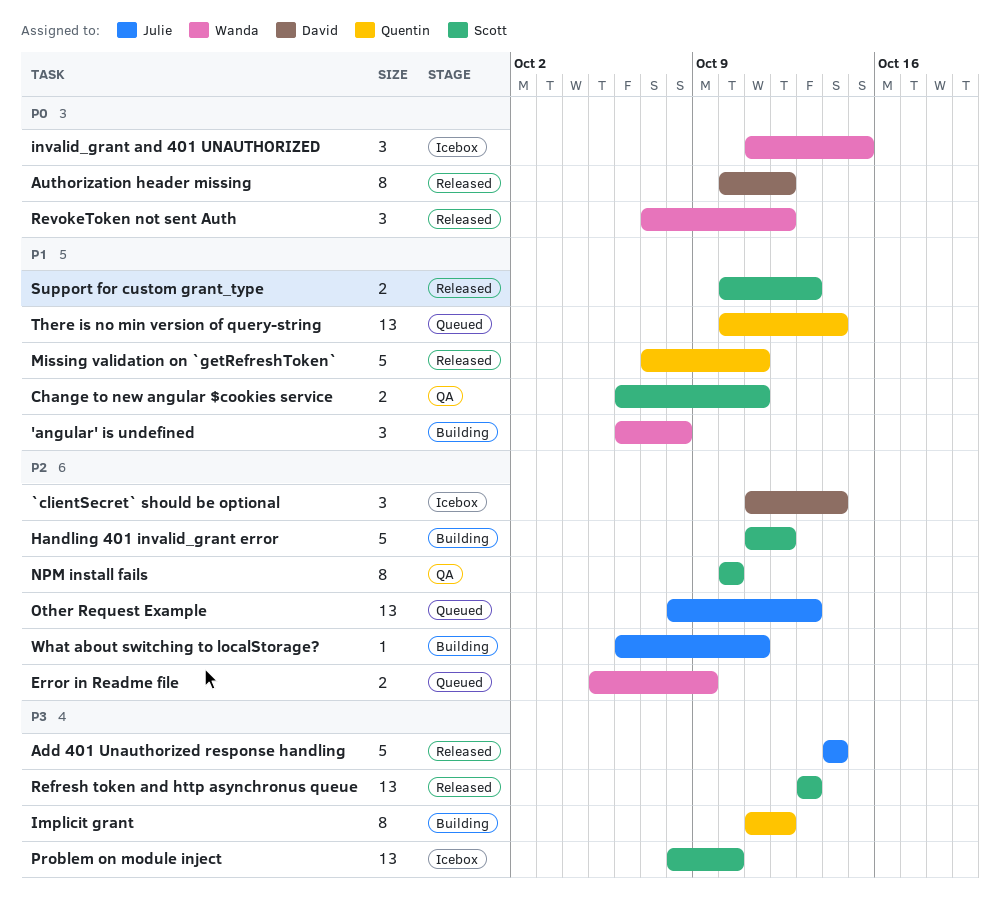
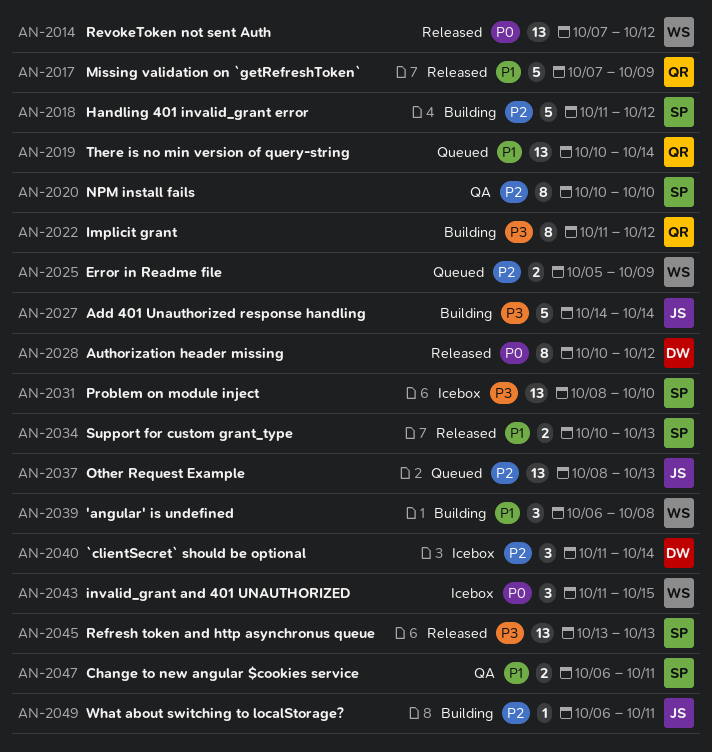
Add 401 Unauthorized response handling, status: Released -> Building
Missing validation on `getRefreshToken`, due: Oct 11 -> Oct 9
RevokeToken not sent Auth, estimate: 3 -> 13

